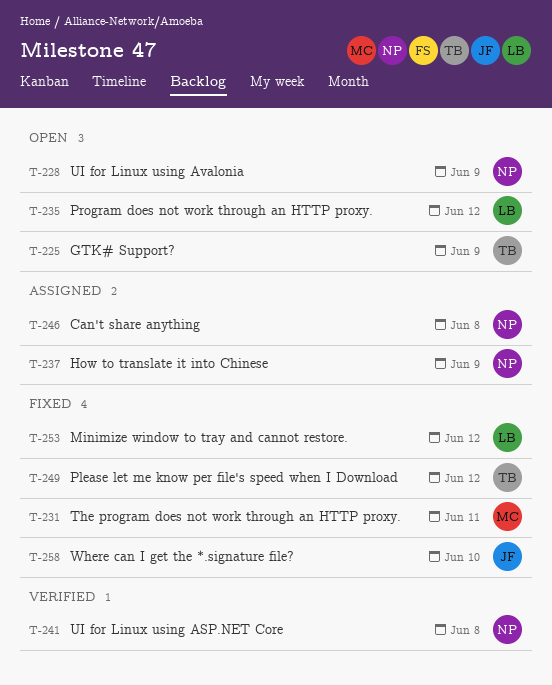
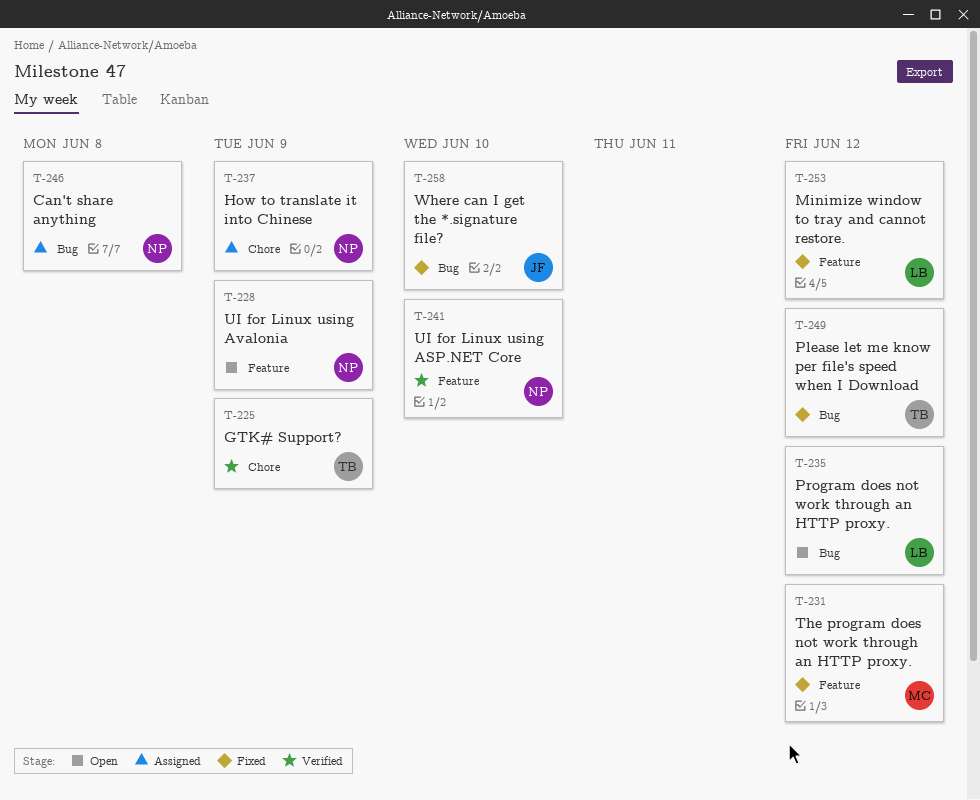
T-225, status: Open -> Verified
T-231, due: Jun 11 -> Jun 12
T-241, due: Jun 8 -> Jun 10

